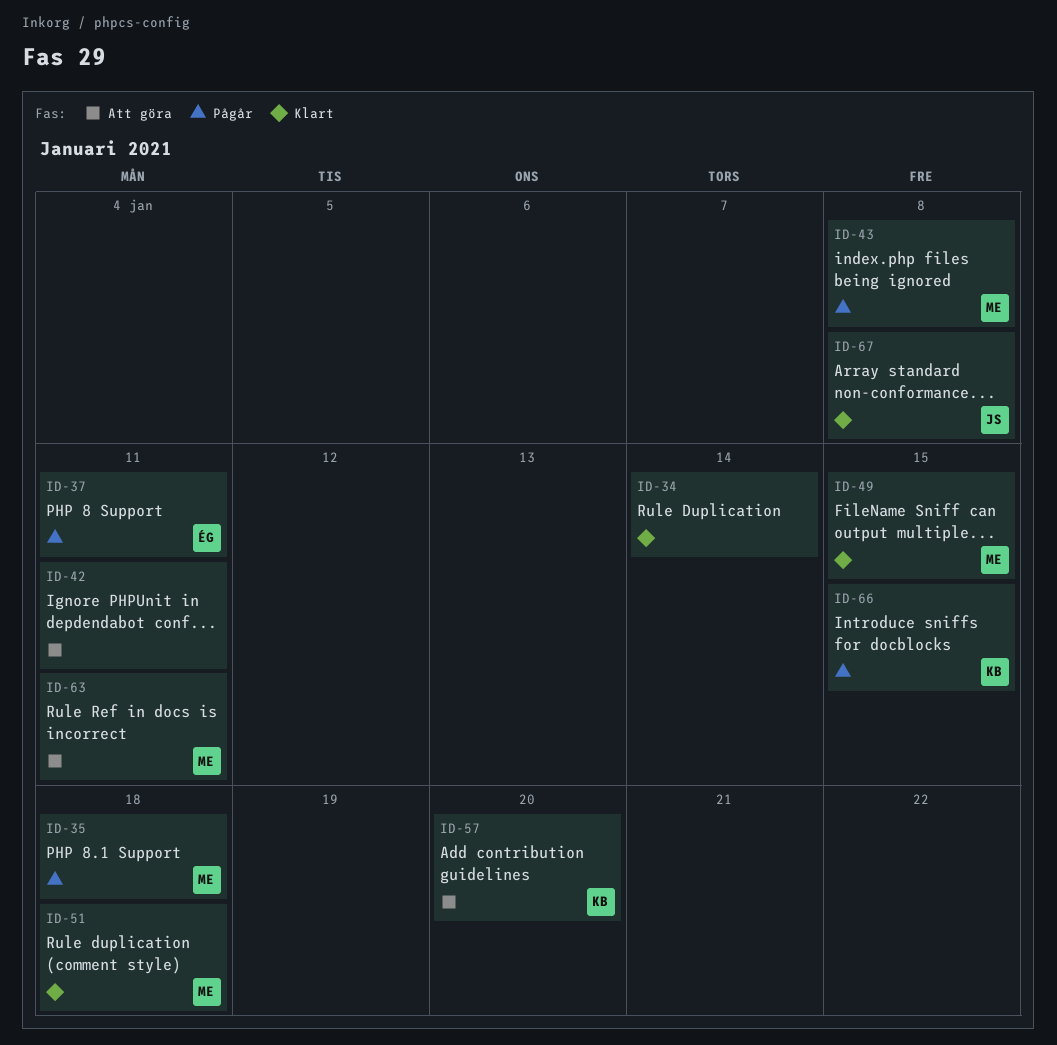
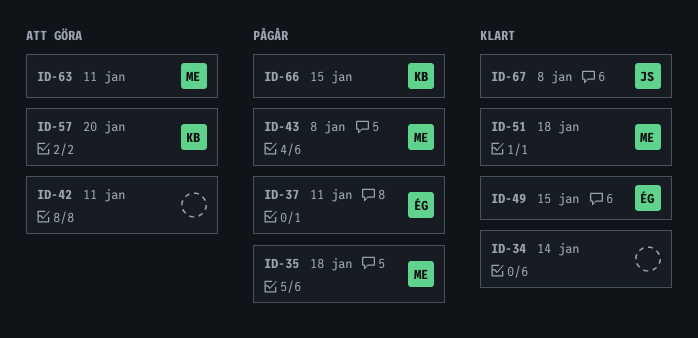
ID-49, owner: ME -> ÉG

